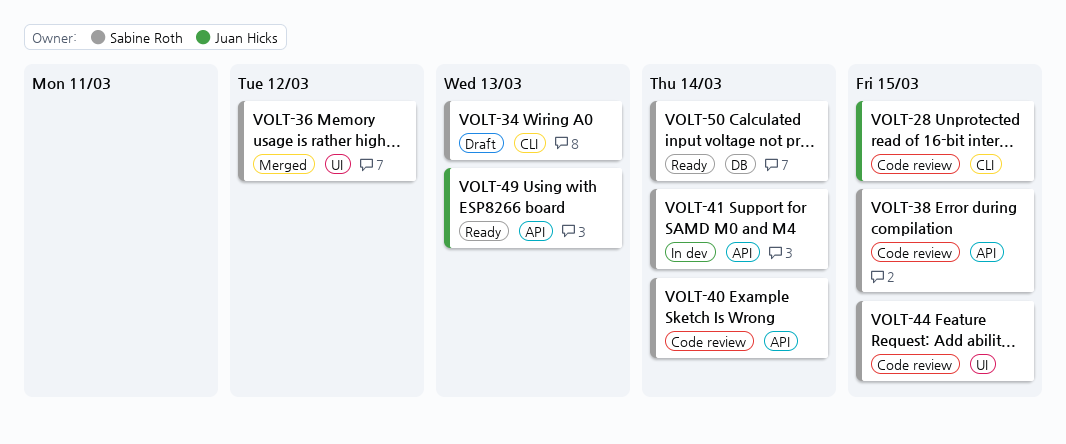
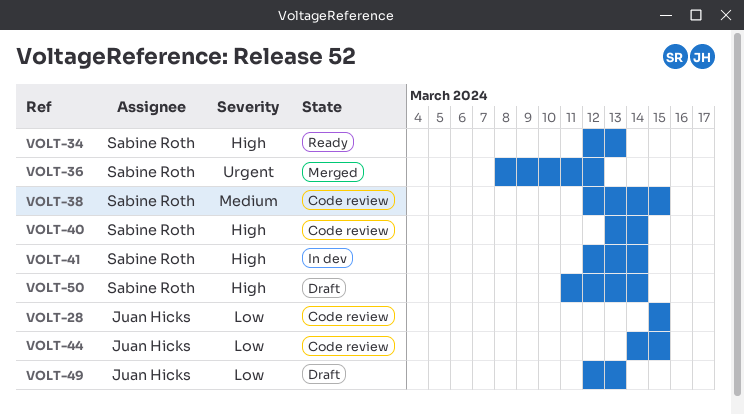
VOLT-34, status: Draft -> Ready
VOLT-44, owner: Sabine Roth -> Juan Hicks
VOLT-49, status: Ready -> Draft
VOLT-50, status: Ready -> Draft

